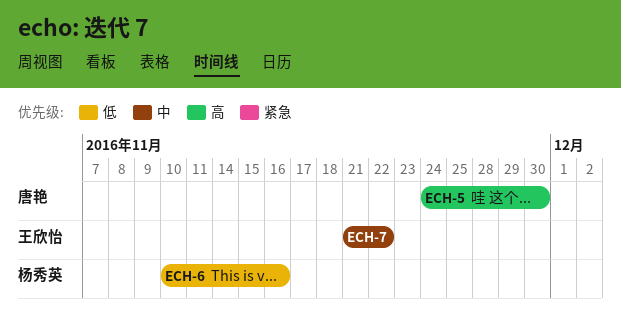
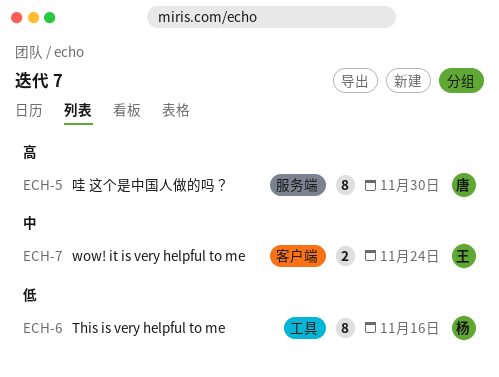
ECH-7, due: Nov 22 -> Nov 24

